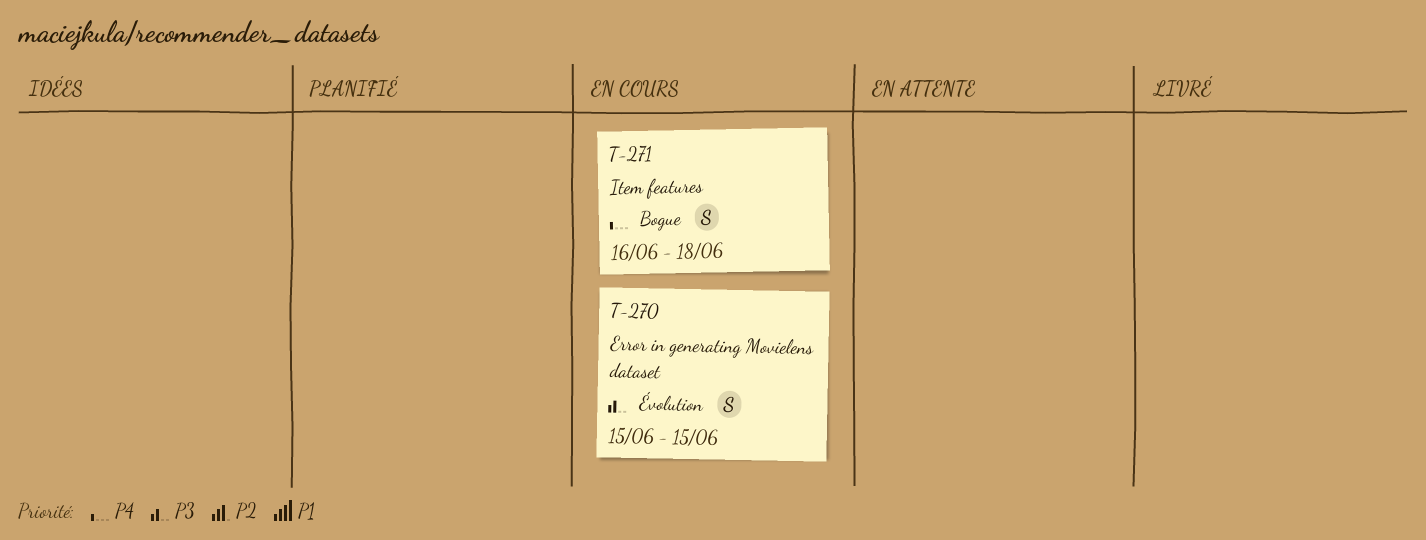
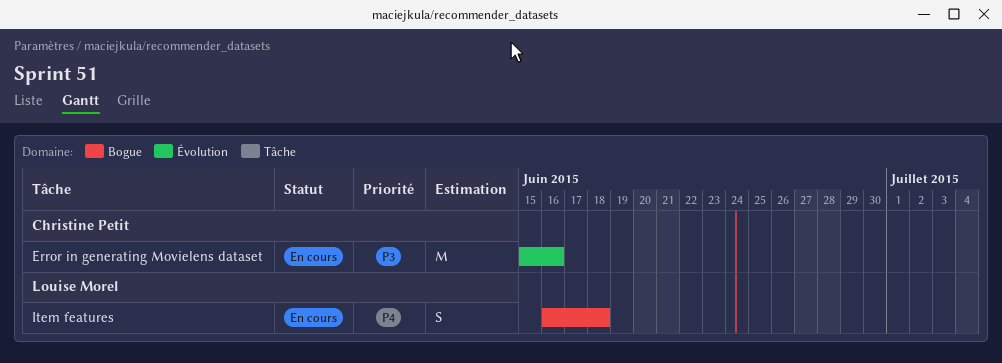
Error in generating Movielens dataset, estimate: S -> M
Error in generating Movielens dataset, due: Jun 15 -> Jun 16

